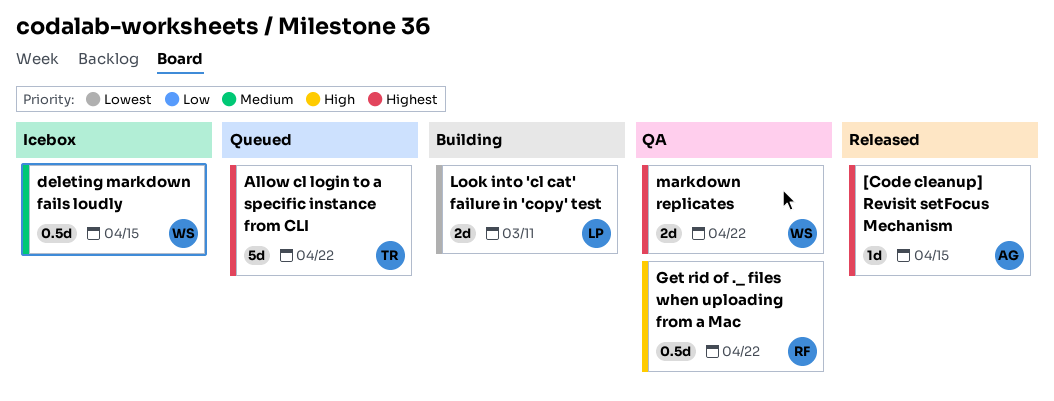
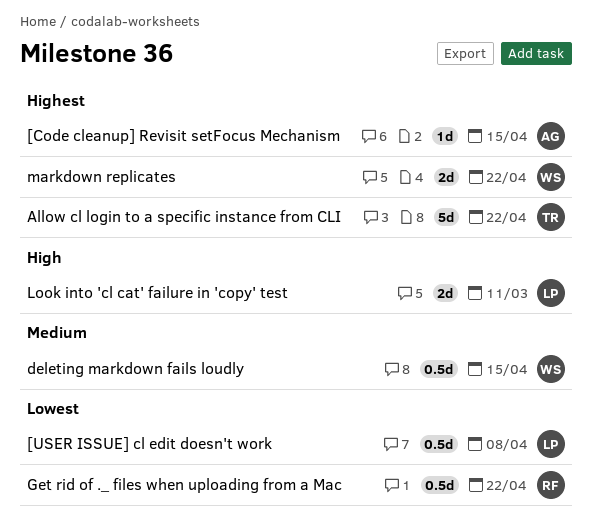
[USER ISSUE] cl edit doesn't work: none -> present
Get rid of ._ files when uploading from a Mac, priority: High -> Lowest
Look into 'cl cat' failure in 'copy' test, priority: Lowest -> High

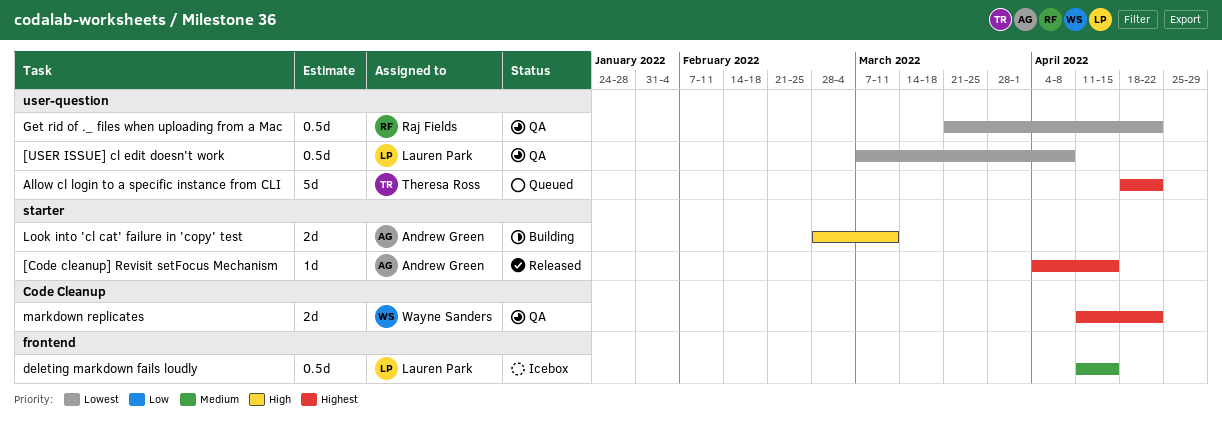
deleting markdown fails loudly, owner: Wayne Sanders -> Lauren Park
Look into 'cl cat' failure in 'copy' test, owner: Lauren Park -> Andrew Green

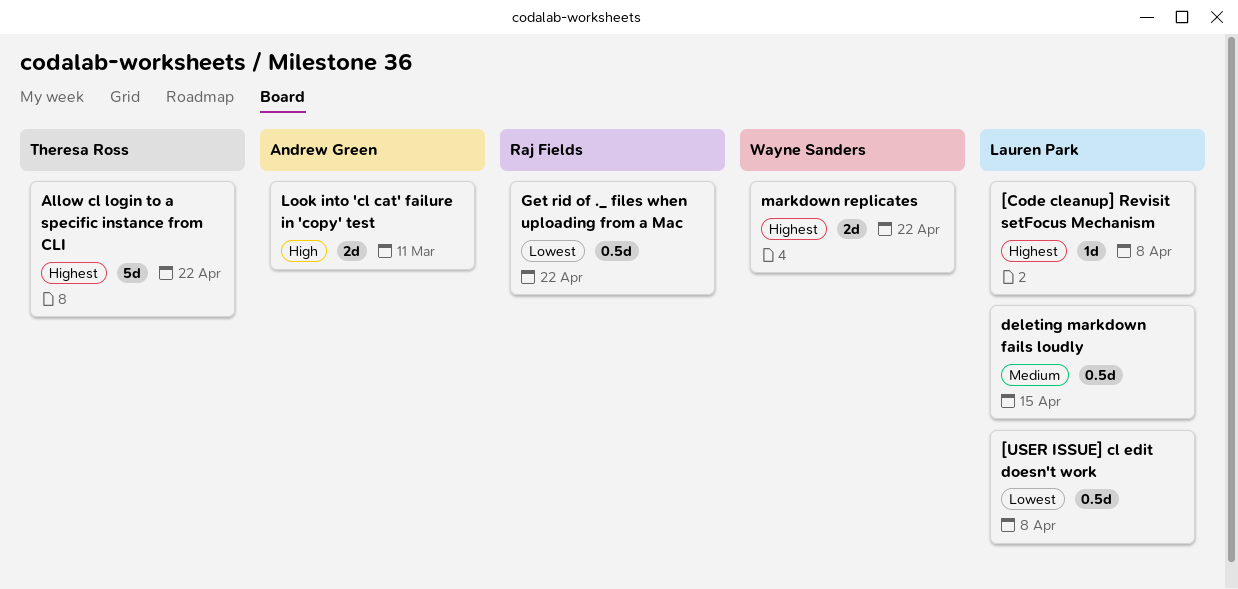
[Code cleanup] Revisit setFocus Mechanism, owner: Andrew Green -> Lauren Park
[Code cleanup] Revisit setFocus Mechanism, due: Apr 15 -> Apr 8

